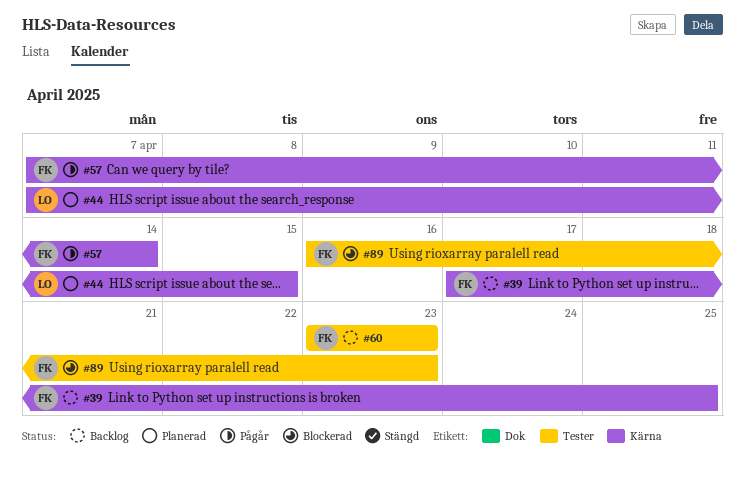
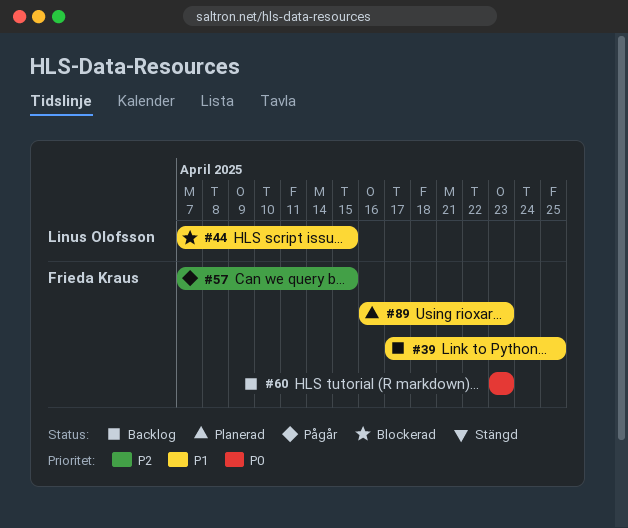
#44, status: Planerad -> Blockerad
#57, due: Apr 14 -> Apr 15
#89, status: Blockerad -> Planerad

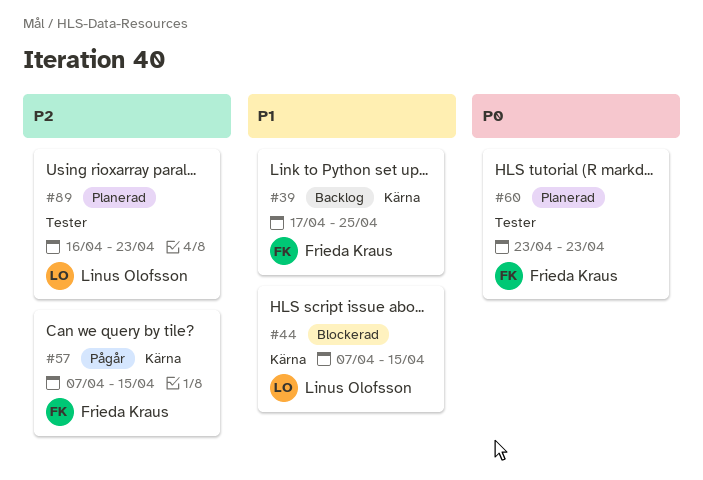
#60, status: Backlog -> Planerad
#89, owner: Frieda Kraus -> Linus Olofsson
#89, priority: P1 -> P2

